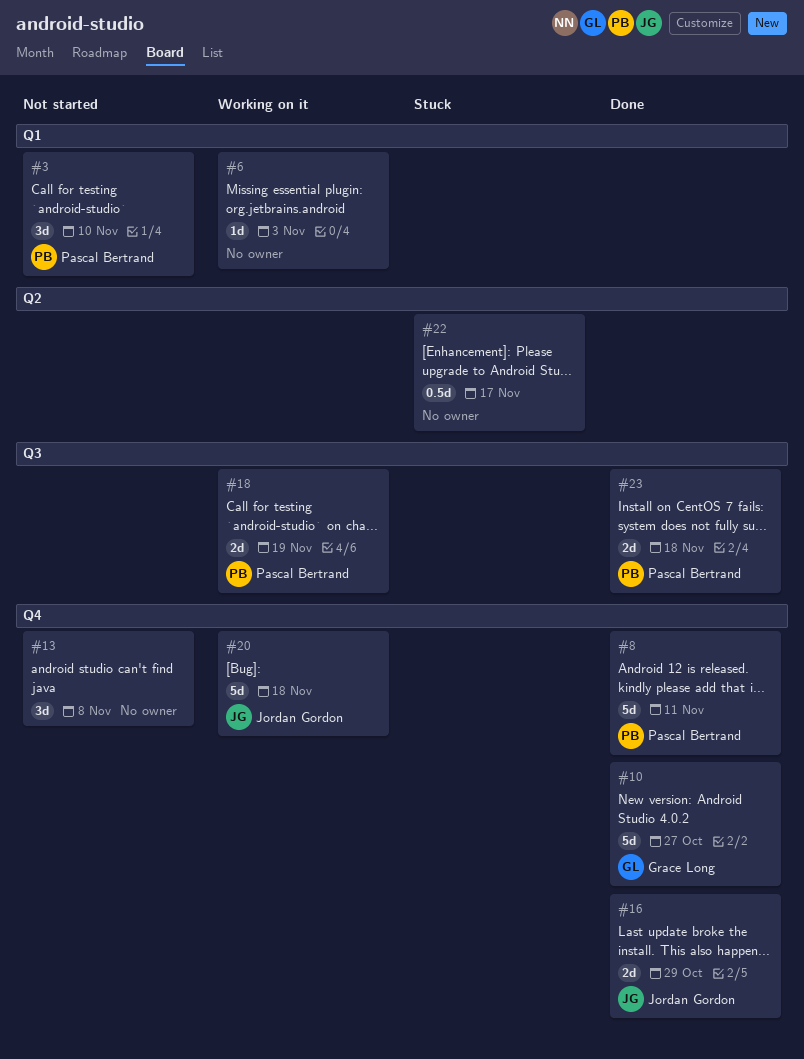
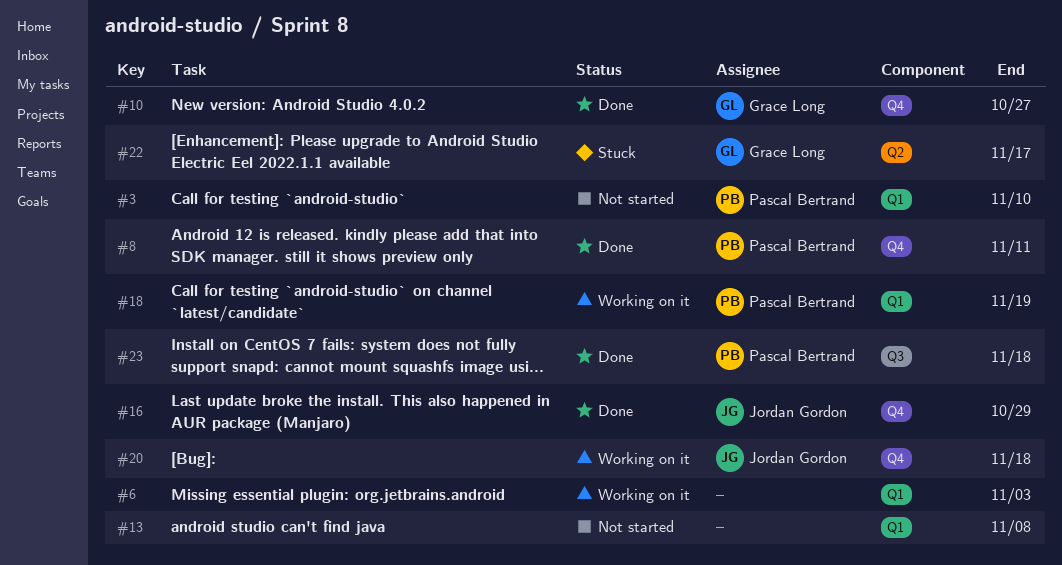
#13, label: Q4 -> Q1
#18, label: Q3 -> Q1
#22, owner: none -> Grace Long

